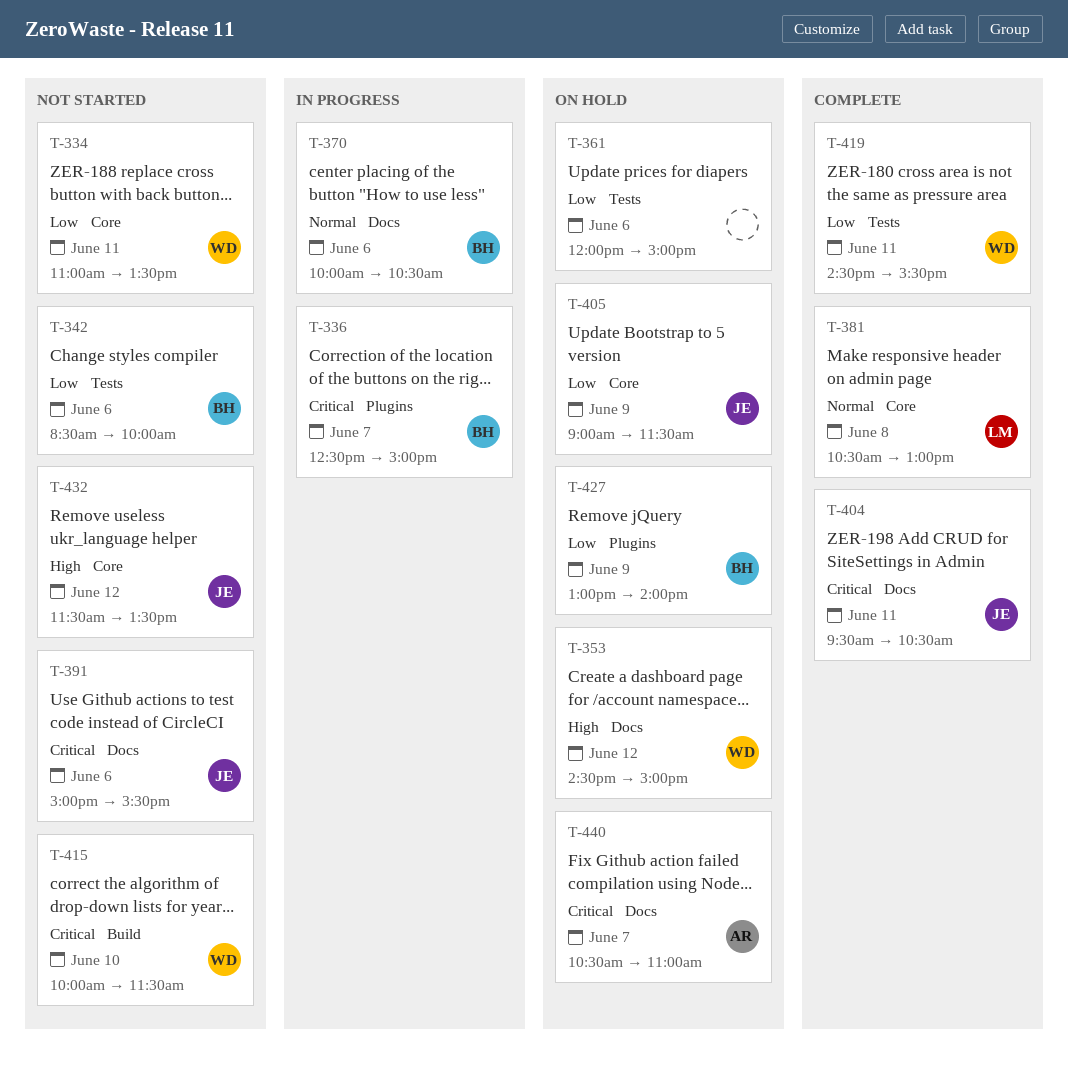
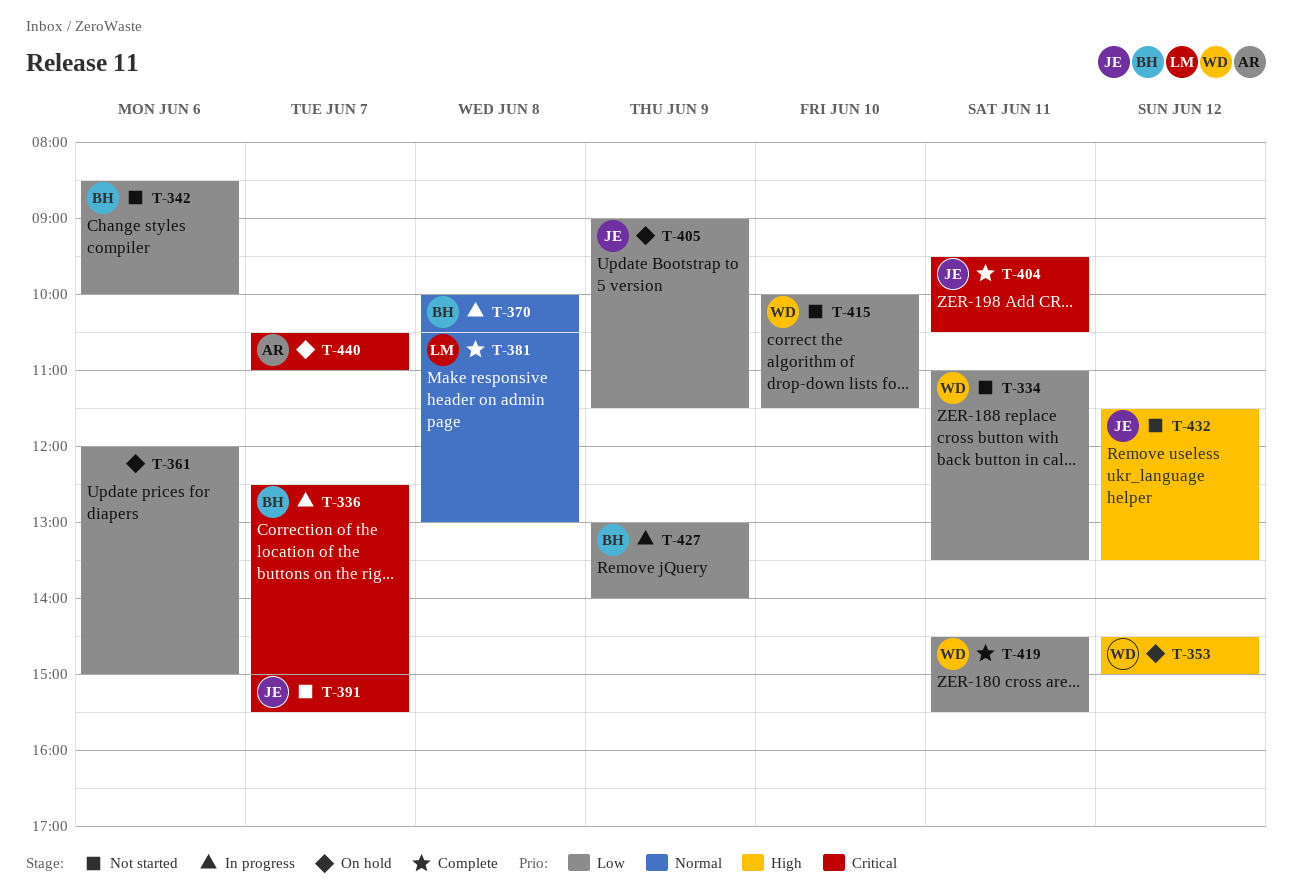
T-370, day: Jun 6 -> Jun 8
T-391, day: Jun 6 -> Jun 7
T-415, priority: Critical -> Low
T-427, status: On hold -> In progress

